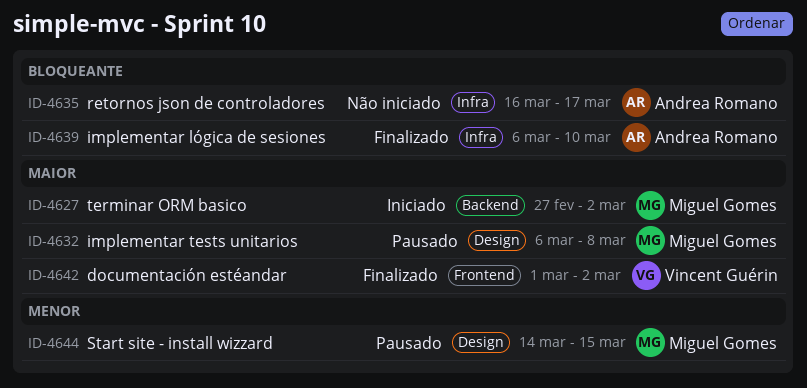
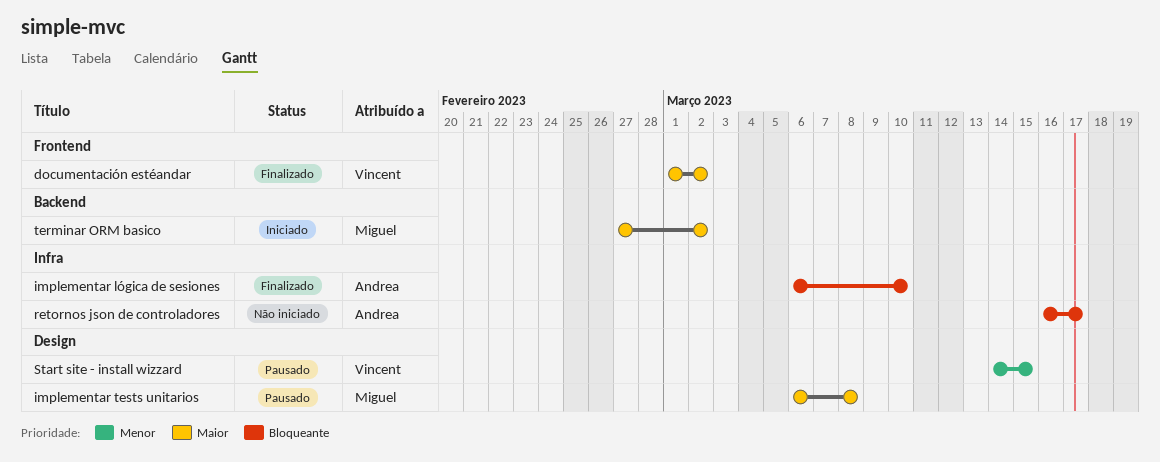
Start site - install wizzard, owner: Miguel Gomes -> Vincent Guérin

